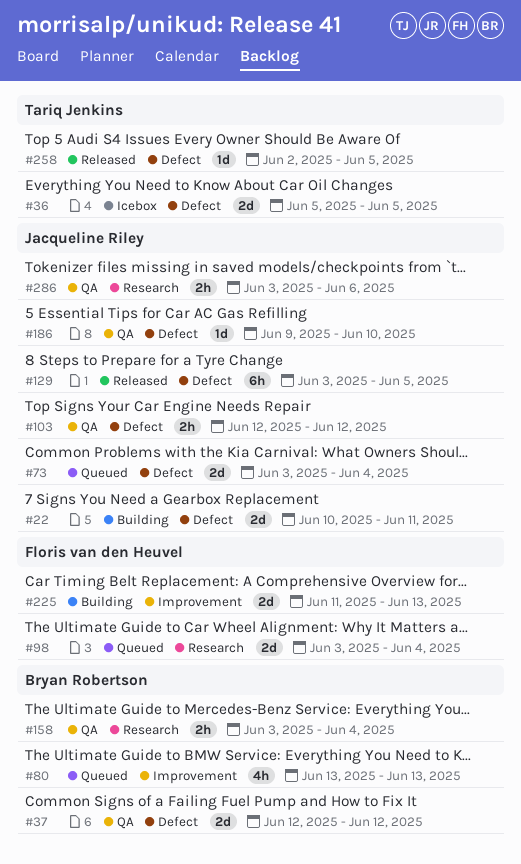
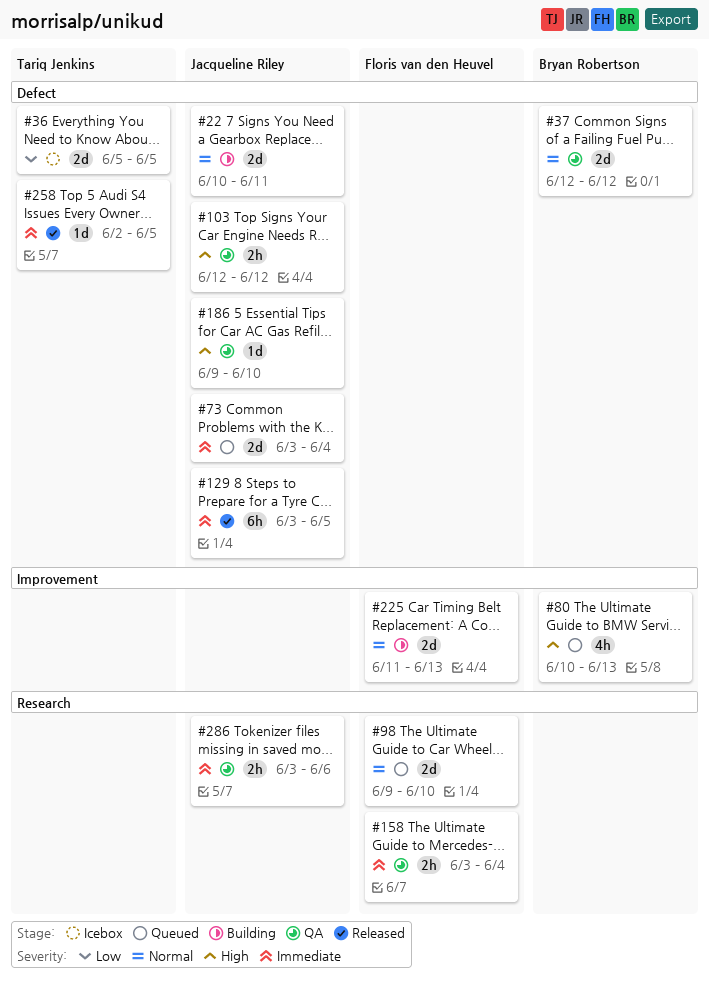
#80, start: Jun 13 -> Jun 10
#98, start: Jun 3 -> Jun 9
#98, due: Jun 4 -> Jun 10
#158, owner: Bryan Robertson -> Floris van den Heuvel

